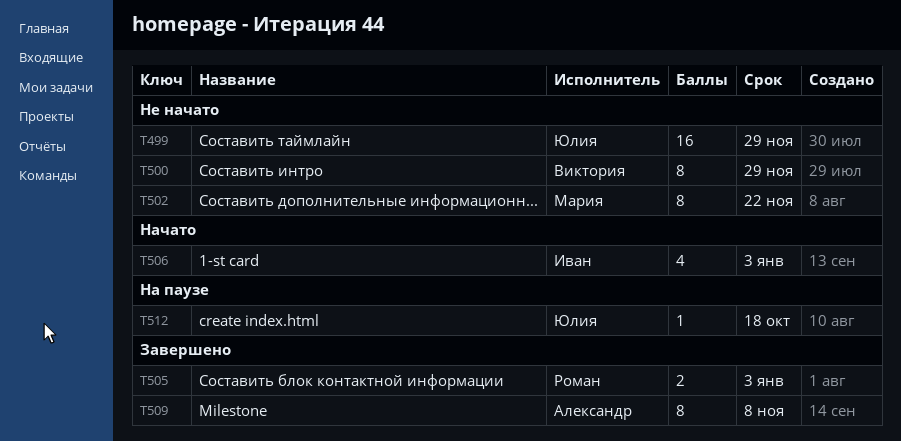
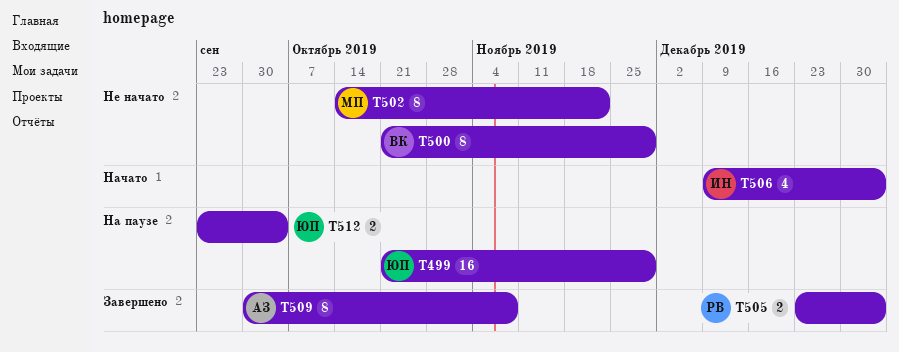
T499, status: Не начато -> На паузе
T512, estimate: 1 -> 2
T512, due: Oct 18 -> Oct 4

